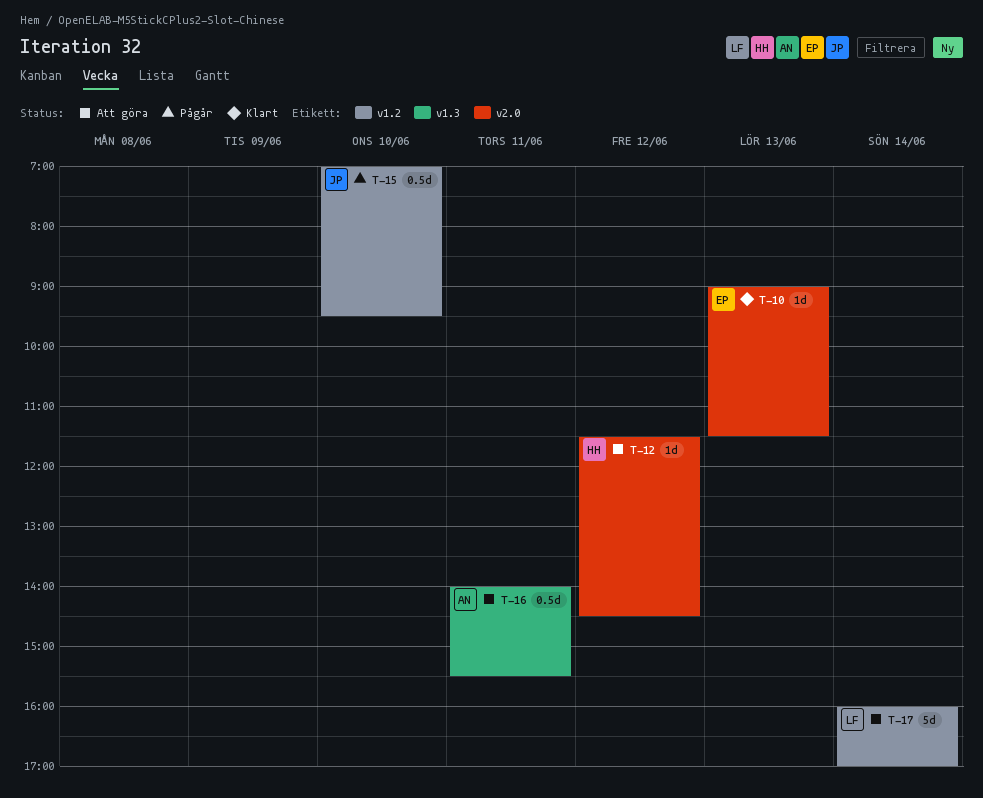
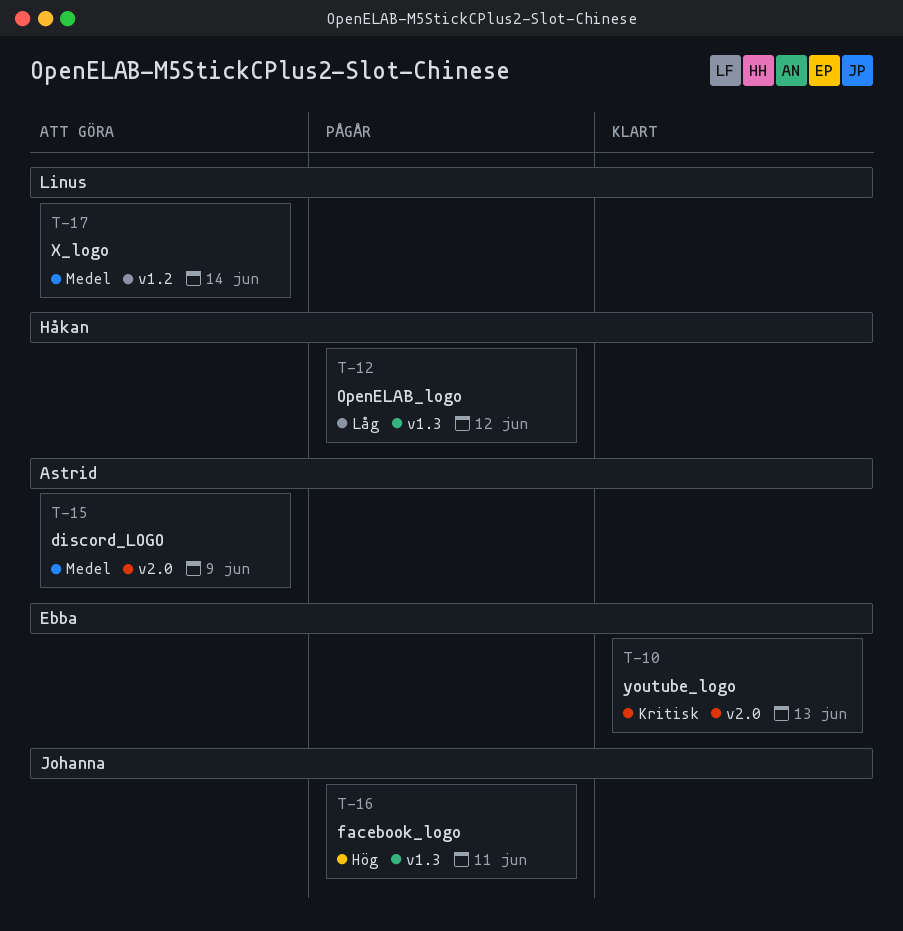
T-12, status: Att göra -> Pågår
T-12, label: v2.0 -> v1.3
T-15, status: Pågår -> Att göra
T-15, owner: Johanna -> Astrid
T-15, label: v1.2 -> v2.0
T-15, day: Jun 10 -> Jun 9
T-16, status: Att göra -> Pågår
T-16, owner: Astrid -> Johanna

